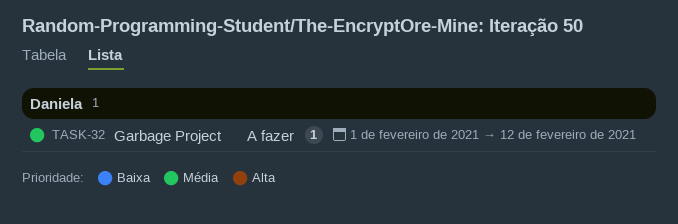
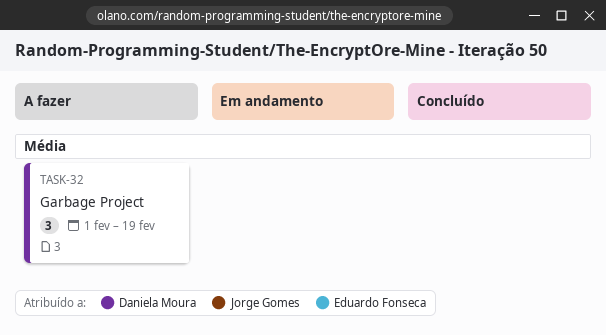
TASK-32, estimate: 1 -> 3
TASK-32, due: Feb 12 -> Feb 19

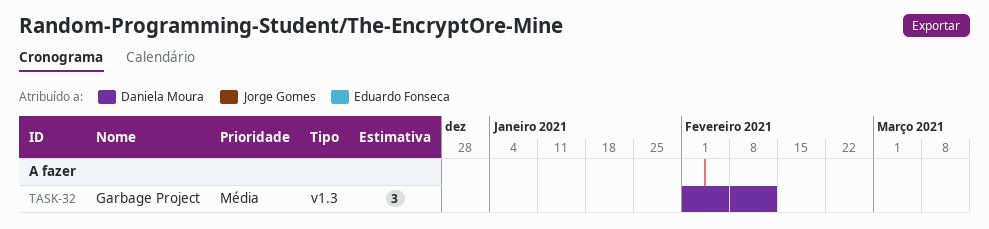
TASK-32, due: Feb 19 -> Feb 12

